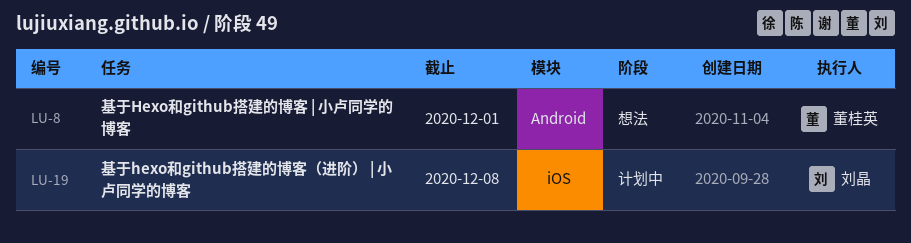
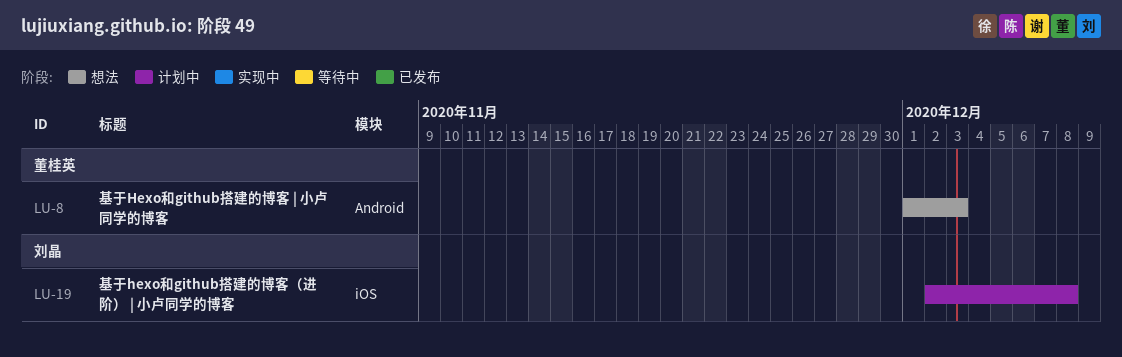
LU-8, due: Dec 1 -> Dec 3

